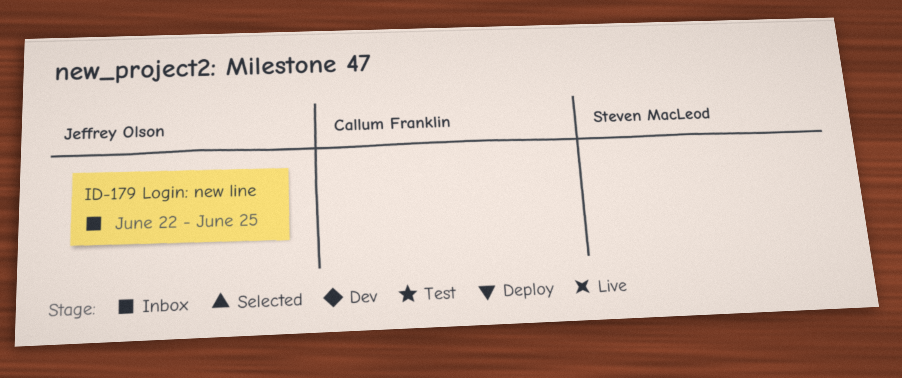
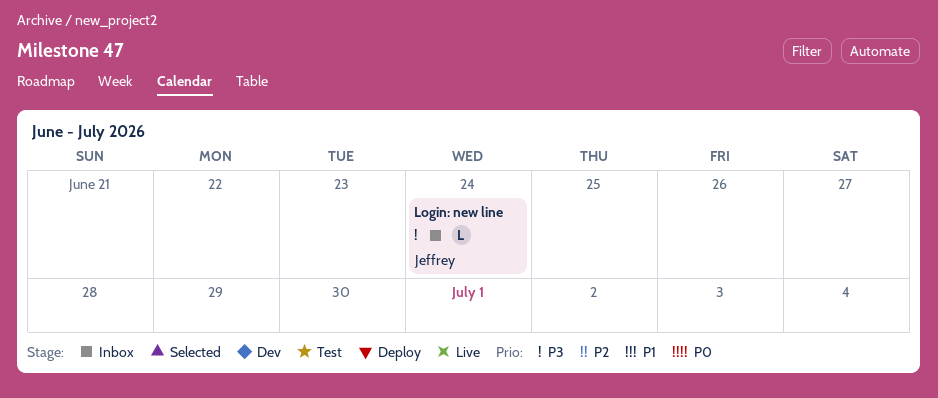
Login: new line, due: Jun 25 -> Jun 24

